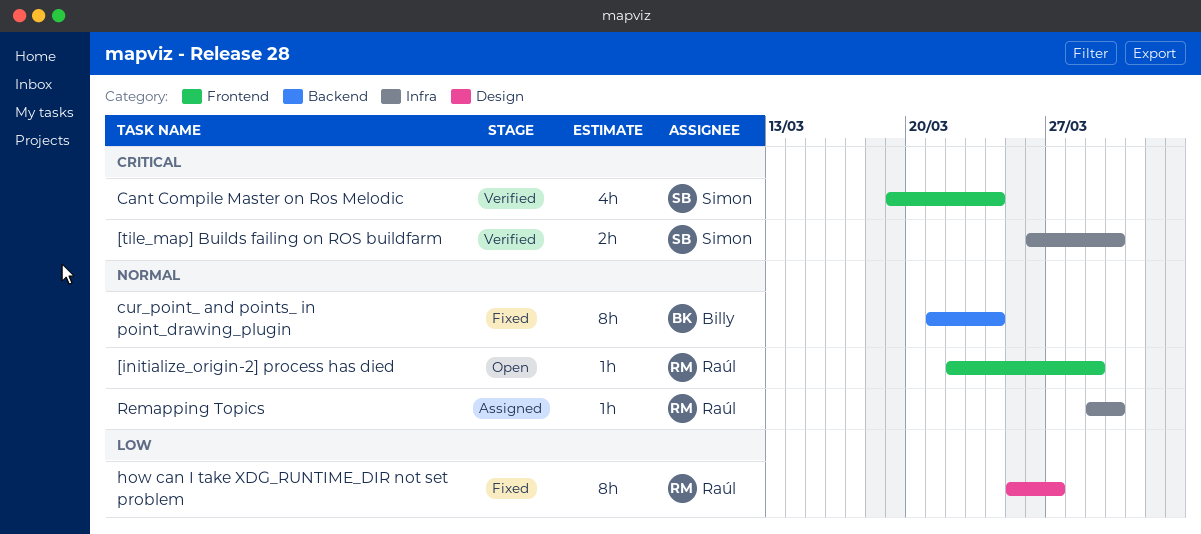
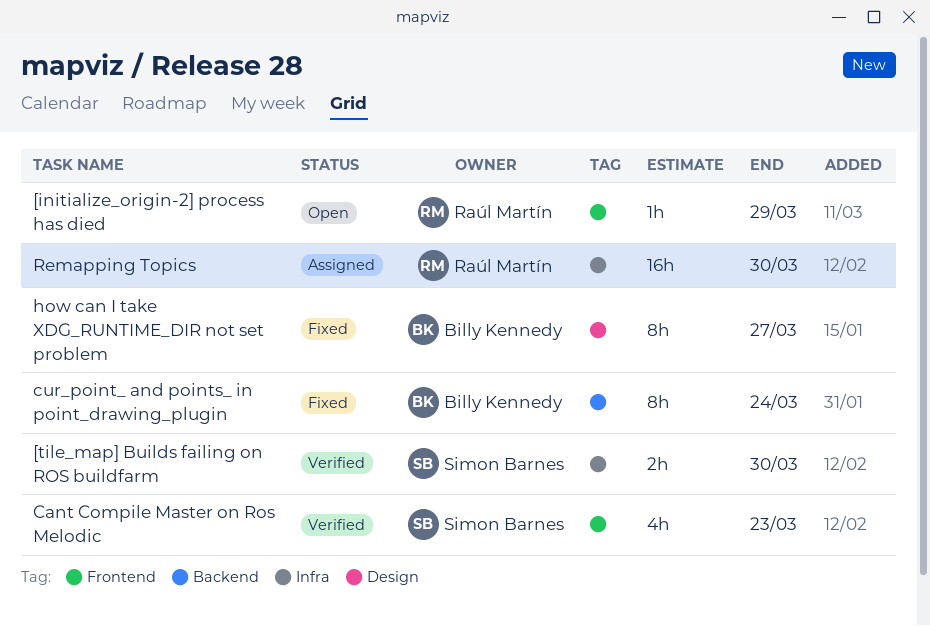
Cant Compile Master on Ros Melodic, due: Mar 24 -> Mar 23
how can I take XDG_RUNTIME_DIR not set problem, owner: Raúl Martín -> Billy Kennedy
Remapping Topics, estimate: 1h -> 16h

